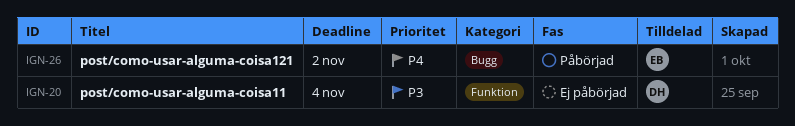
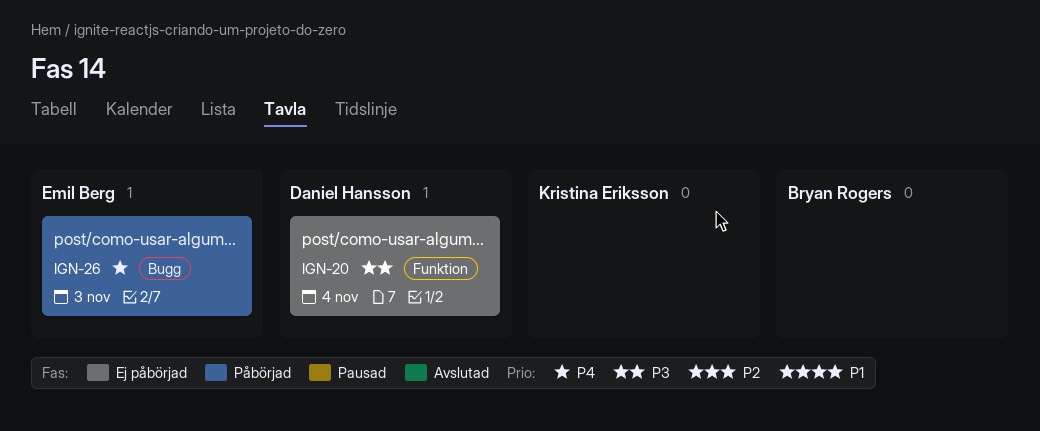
IGN-26, due: Nov 2 -> Nov 3

